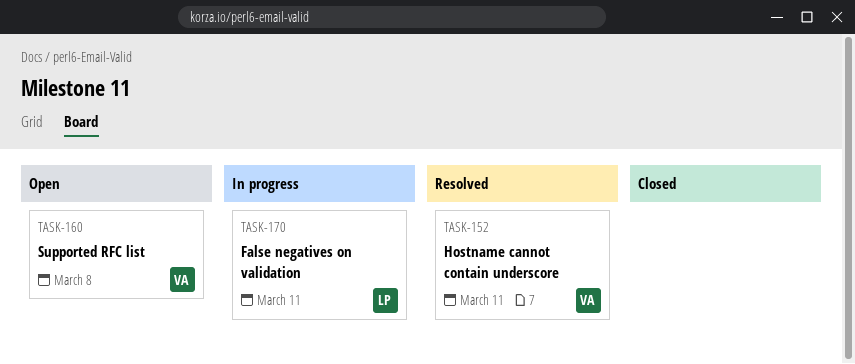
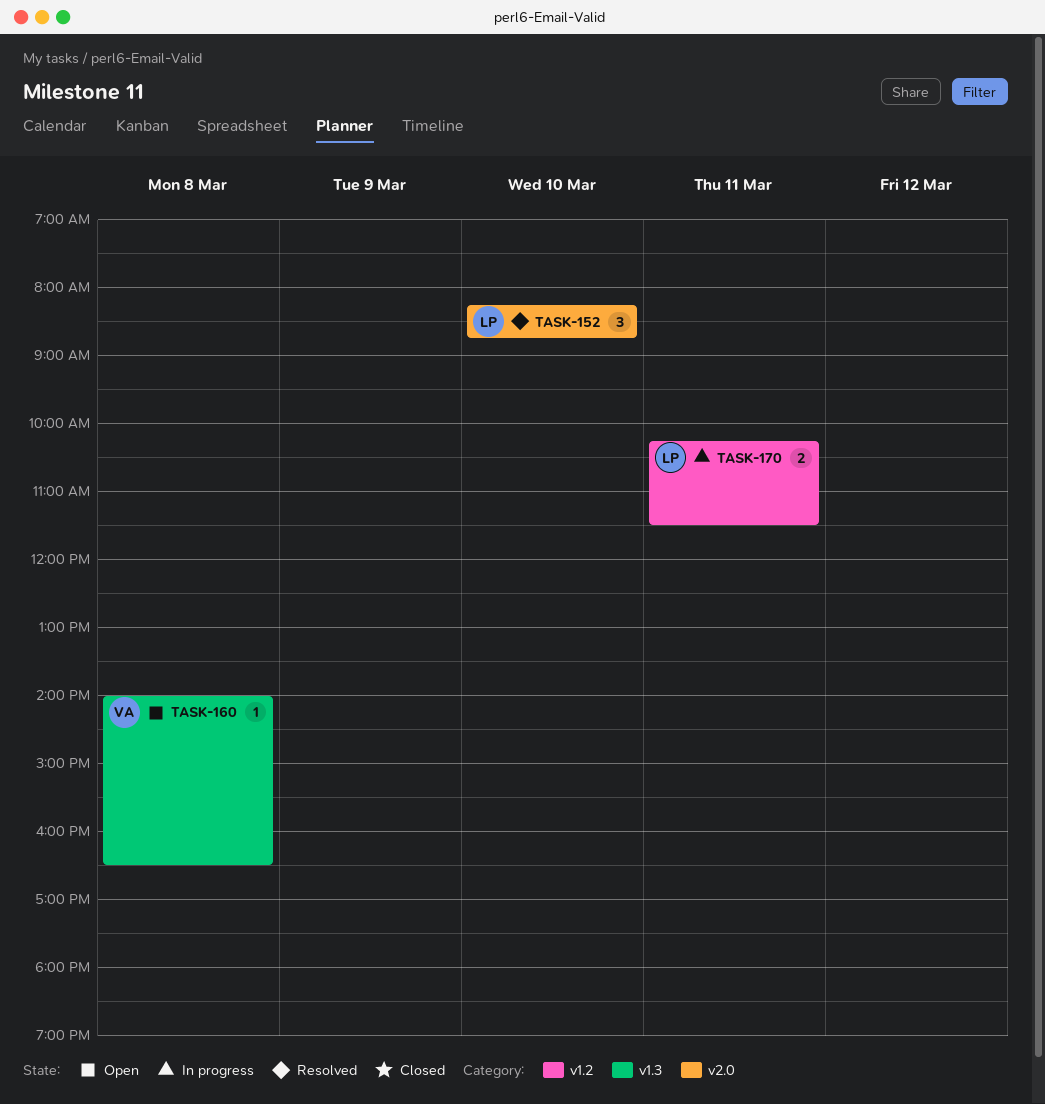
TASK-152, owner: VA -> LP
TASK-152, day: Mar 11 -> Mar 10

